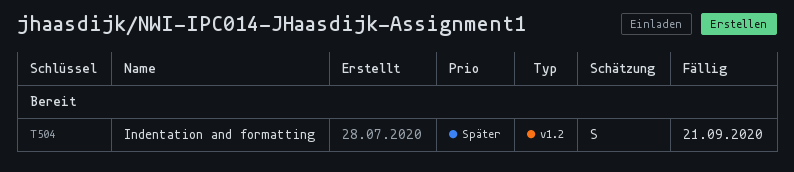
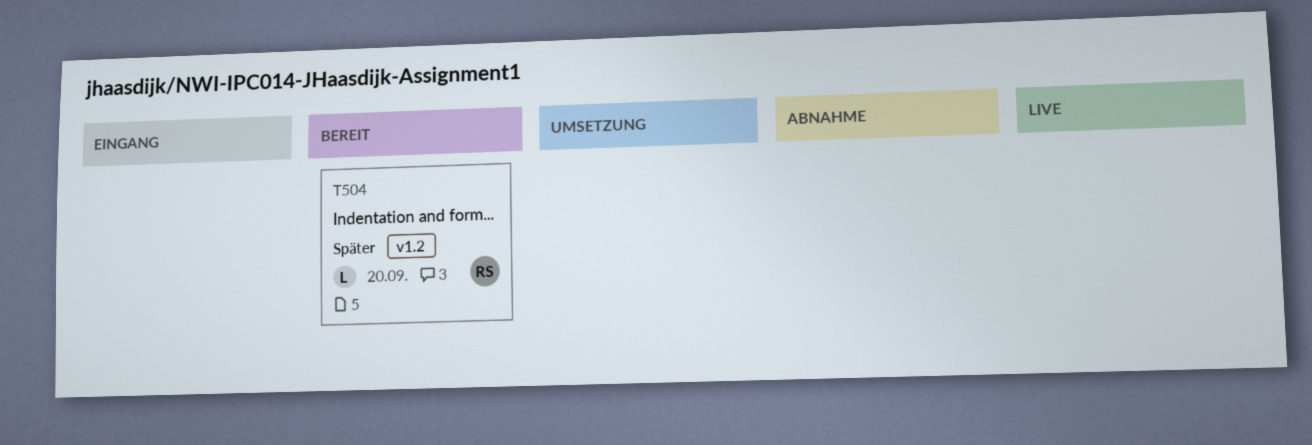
T504, estimate: S -> L
T504, due: Sep 21 -> Sep 20

